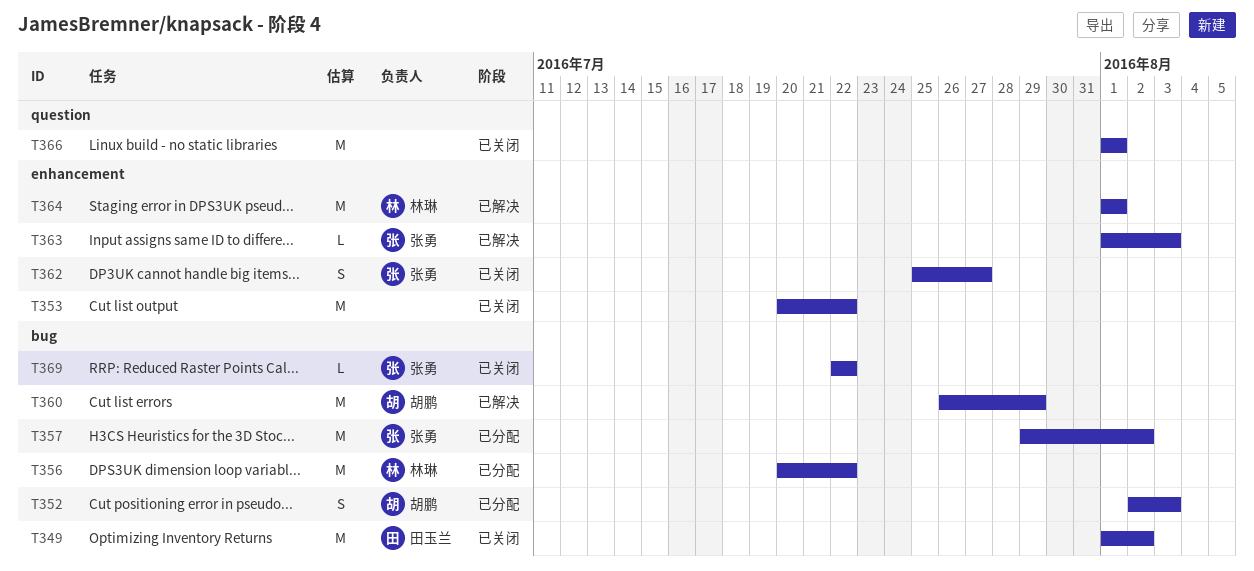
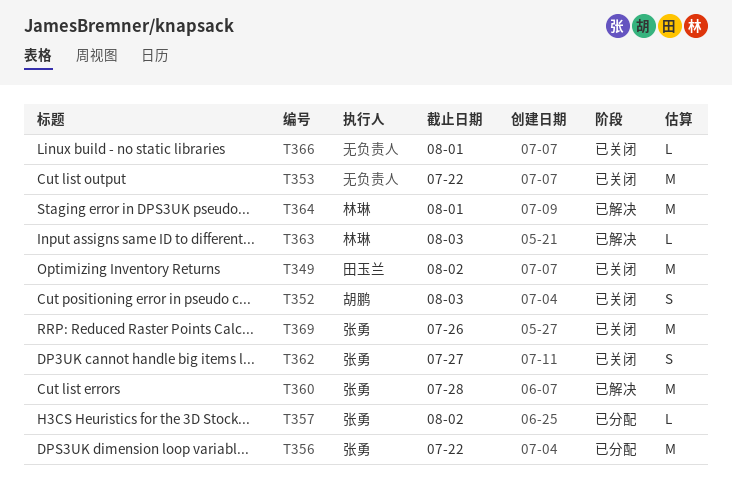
T352, status: 已分配 -> 已关闭
T356, owner: 林琳 -> 张勇
T357, estimate: M -> L
T360, owner: 胡鹏 -> 张勇
T360, due: Jul 29 -> Jul 28
T363, owner: 张勇 -> 林琳
T366, estimate: M -> L
T369, estimate: L -> M
T369, due: Jul 22 -> Jul 26

